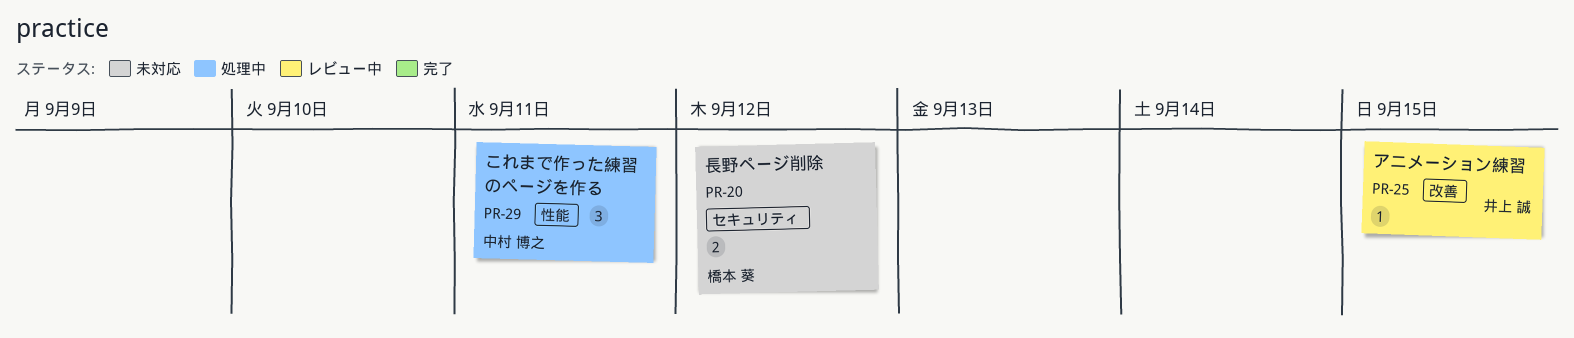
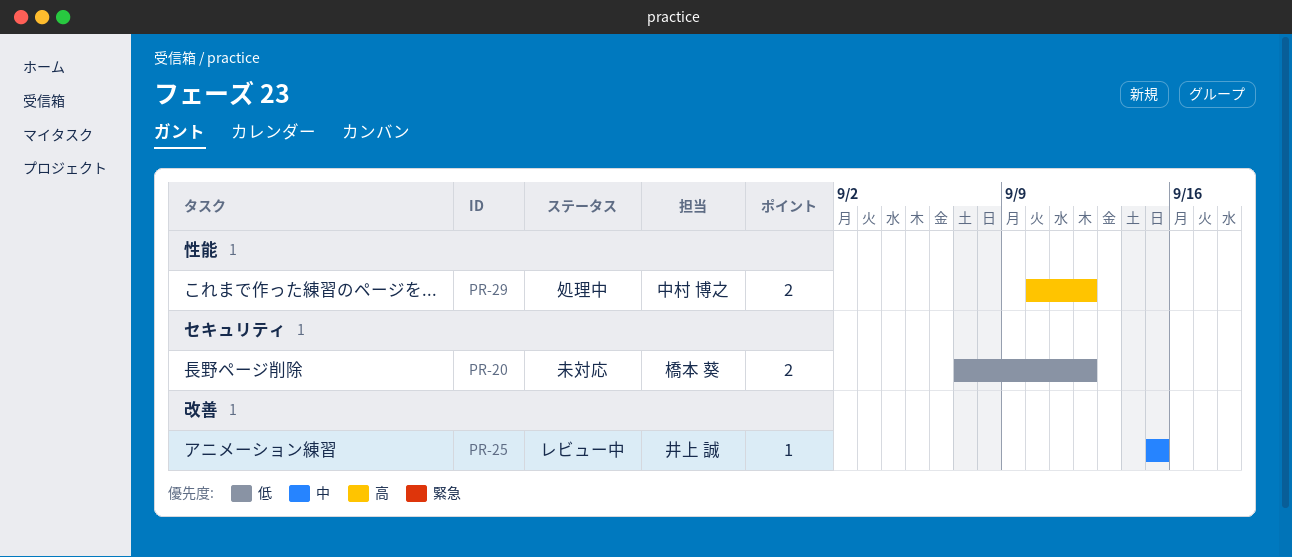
PR-29, estimate: 3 -> 2
PR-29, due: Sep 11 -> Sep 12

